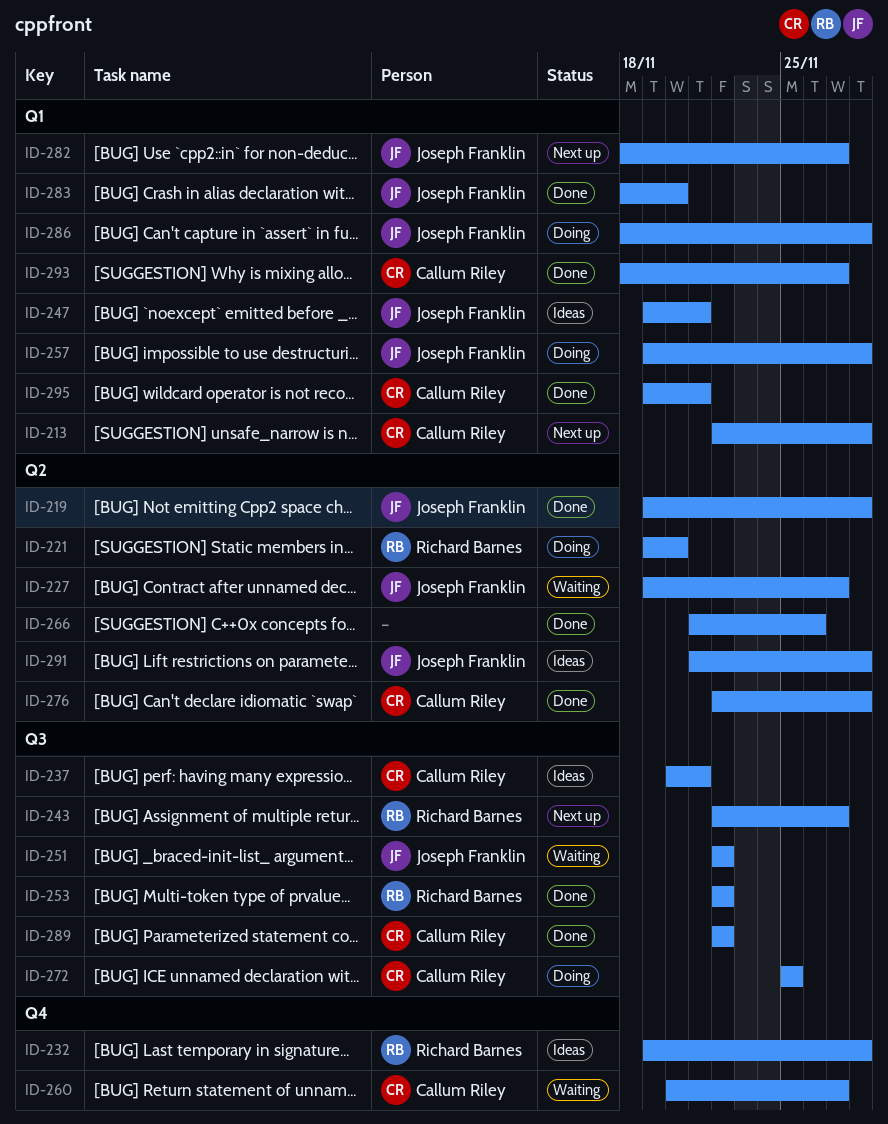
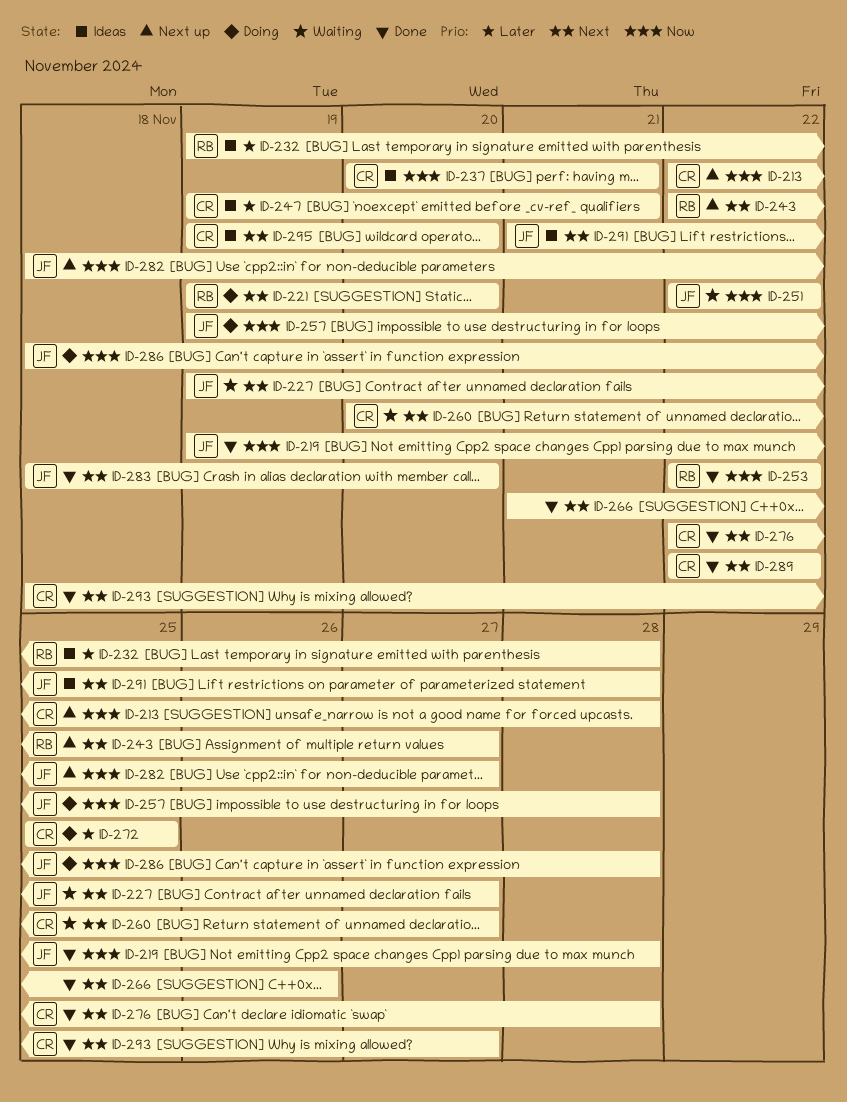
ID-247, owner: Joseph Franklin -> Callum Riley
ID-295, status: Done -> Ideas
ID-295, due: Nov 21 -> Nov 20

